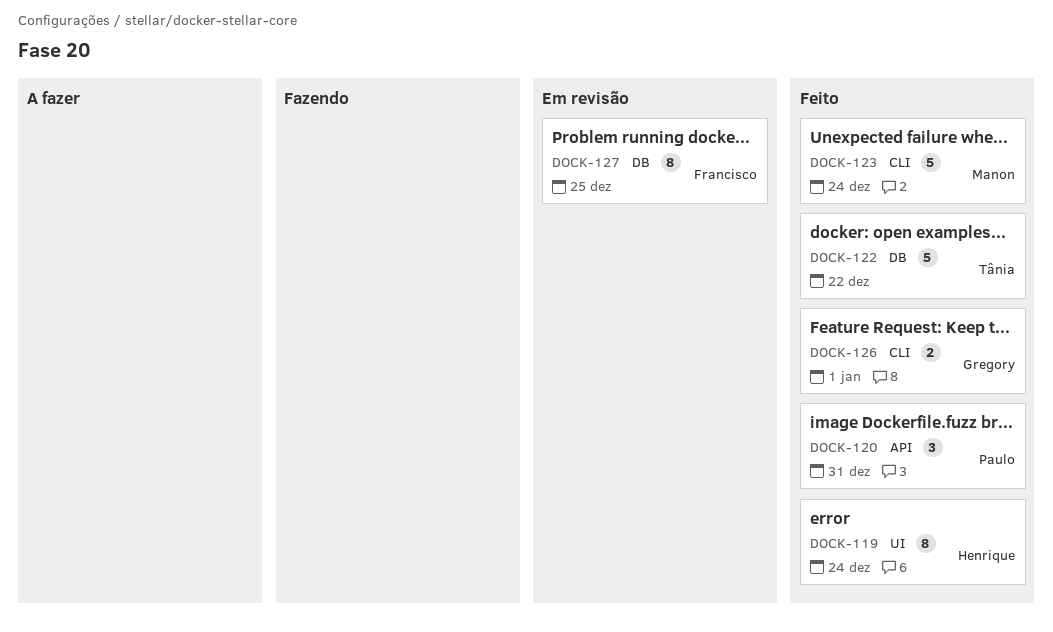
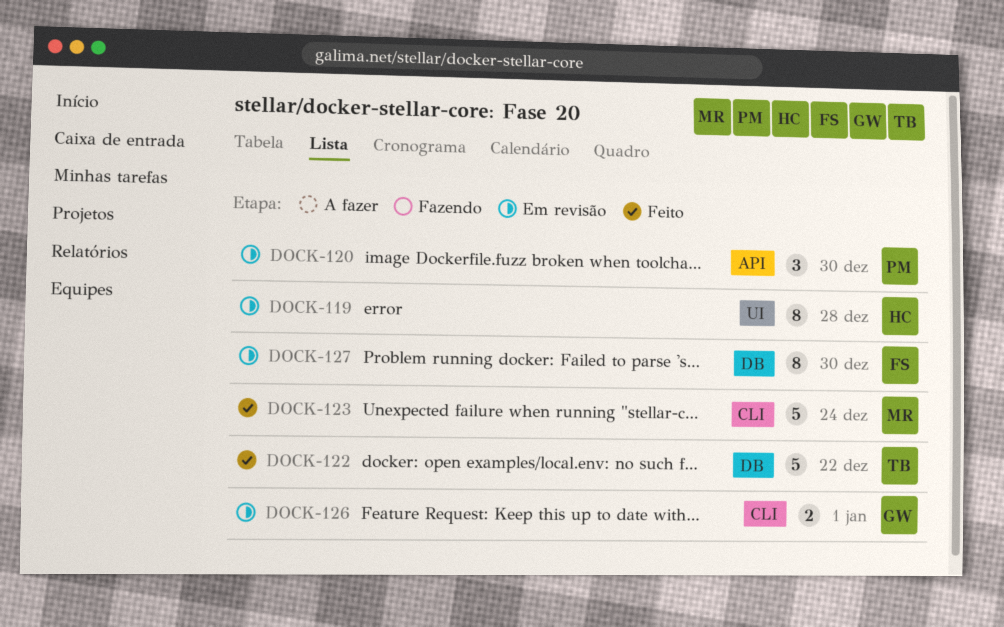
DOCK-119, status: Feito -> Em revisão
DOCK-119, due: Dec 24 -> Dec 28
DOCK-120, status: Feito -> Em revisão
DOCK-120, due: Dec 31 -> Dec 30
DOCK-126, status: Feito -> Em revisão
DOCK-127, due: Dec 25 -> Dec 30

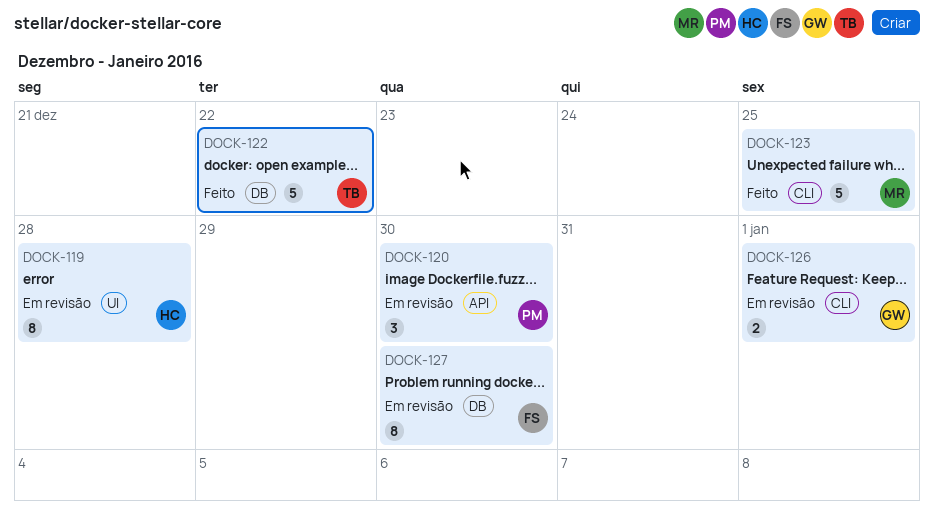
DOCK-123, due: Dec 24 -> Dec 25

